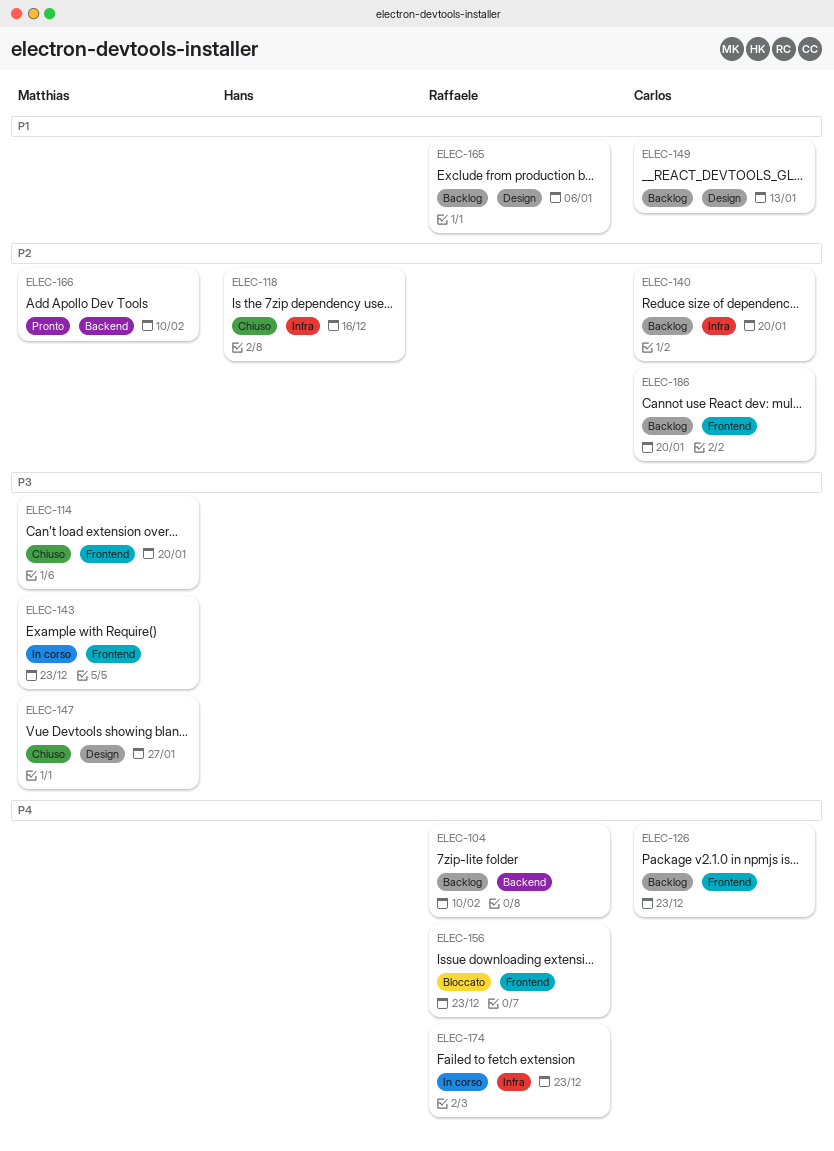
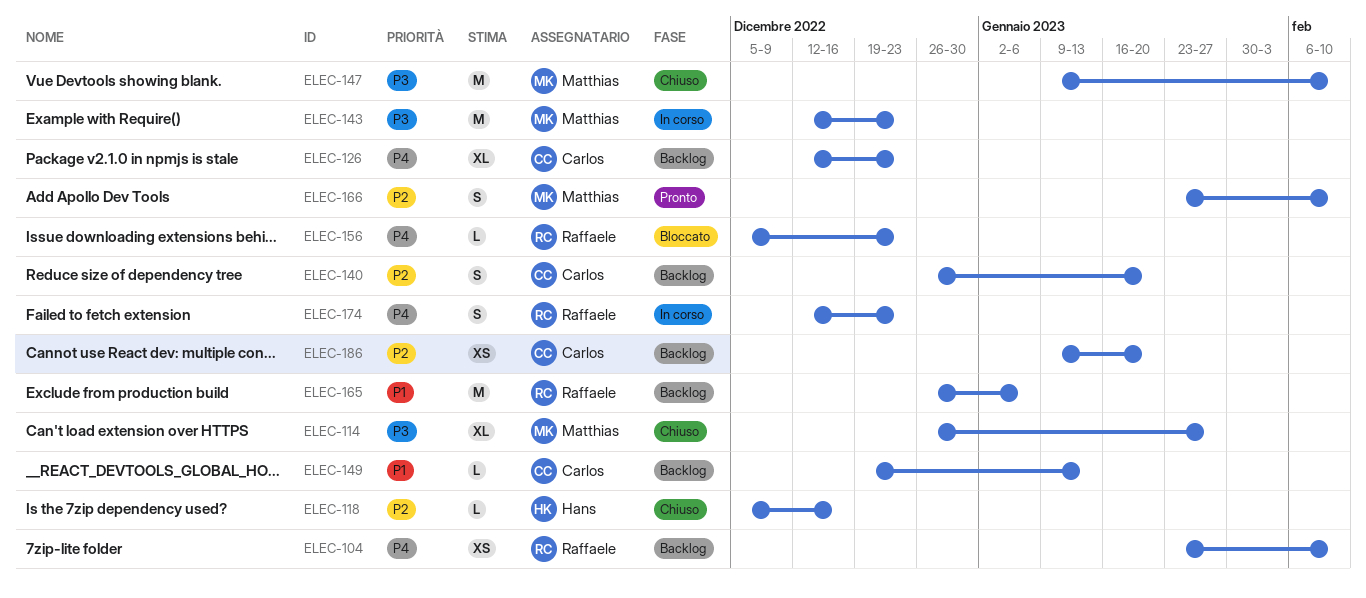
ELEC-114, due: Jan 20 -> Jan 27
ELEC-147, due: Jan 27 -> Feb 10

